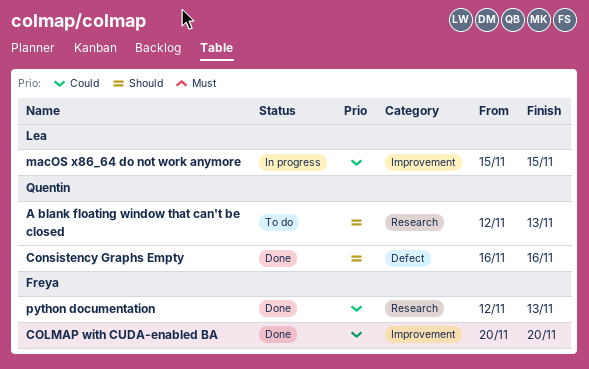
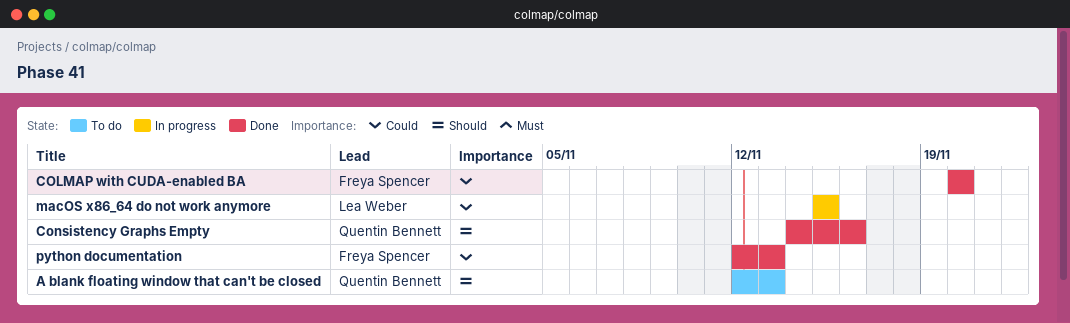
Consistency Graphs Empty, start: Nov 16 -> Nov 14

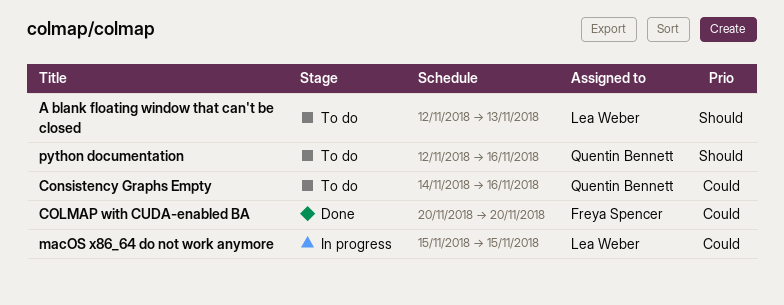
A blank floating window that can't be closed, owner: Quentin Bennett -> Lea Weber
Consistency Graphs Empty, status: Done -> To do
Consistency Graphs Empty, priority: Should -> Could
python documentation, status: Done -> To do
python documentation, owner: Freya Spencer -> Quentin Bennett
python documentation, priority: Could -> Should
python documentation, due: Nov 13 -> Nov 16

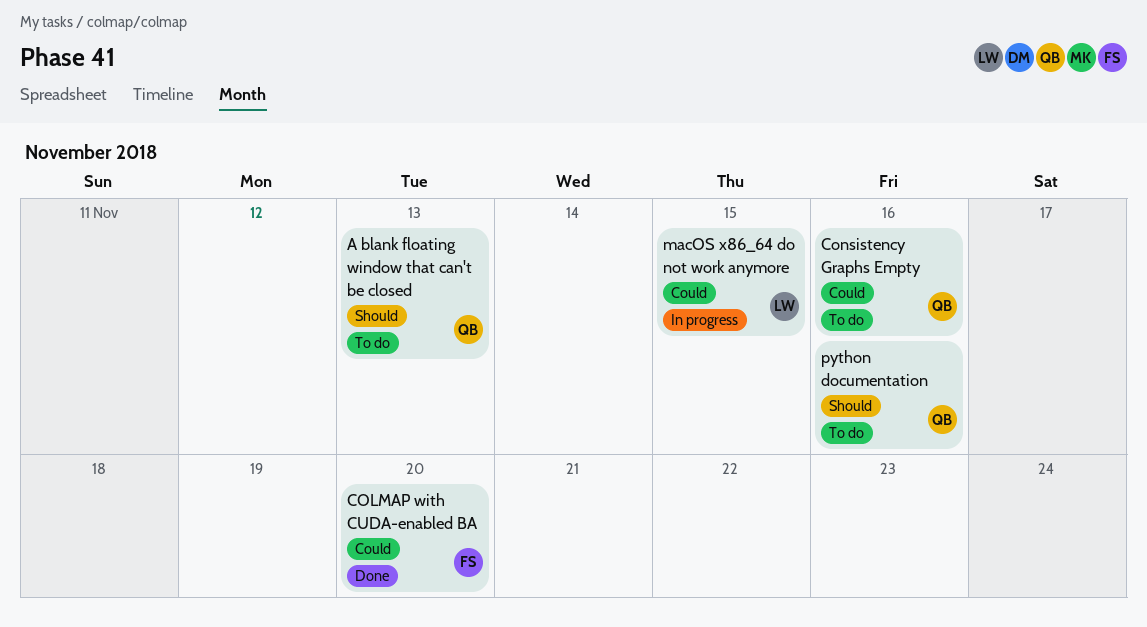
A blank floating window that can't be closed, owner: Lea Weber -> Quentin Bennett

